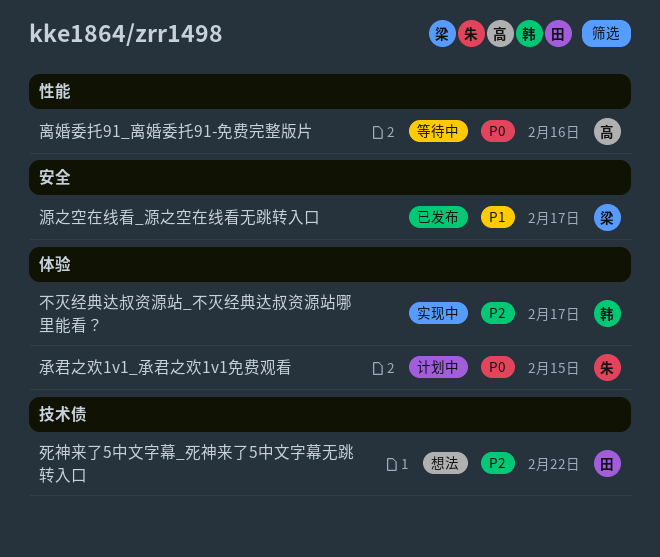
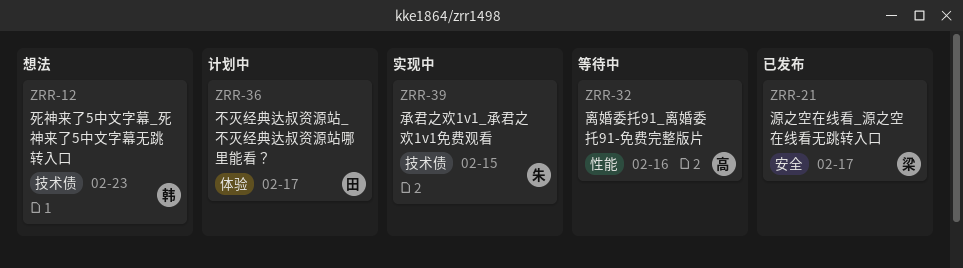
不灭经典达叔资源站_不灭经典达叔资源站哪里能看？, status: 实现中 -> 计划中
不灭经典达叔资源站_不灭经典达叔资源站哪里能看？, owner: 韩 -> 田
承君之欢1v1_承君之欢1v1免费观看, status: 计划中 -> 实现中
承君之欢1v1_承君之欢1v1免费观看, label: 体验 -> 技术债
死神来了5中文字幕_死神来了5中文字幕无跳转入口, owner: 田 -> 韩
死神来了5中文字幕_死神来了5中文字幕无跳转入口, due: Feb 22 -> Feb 23

